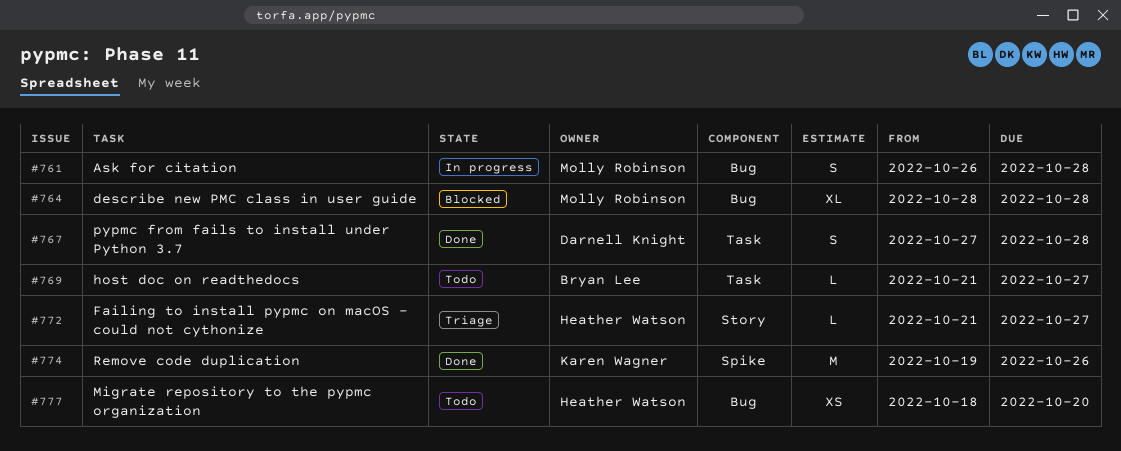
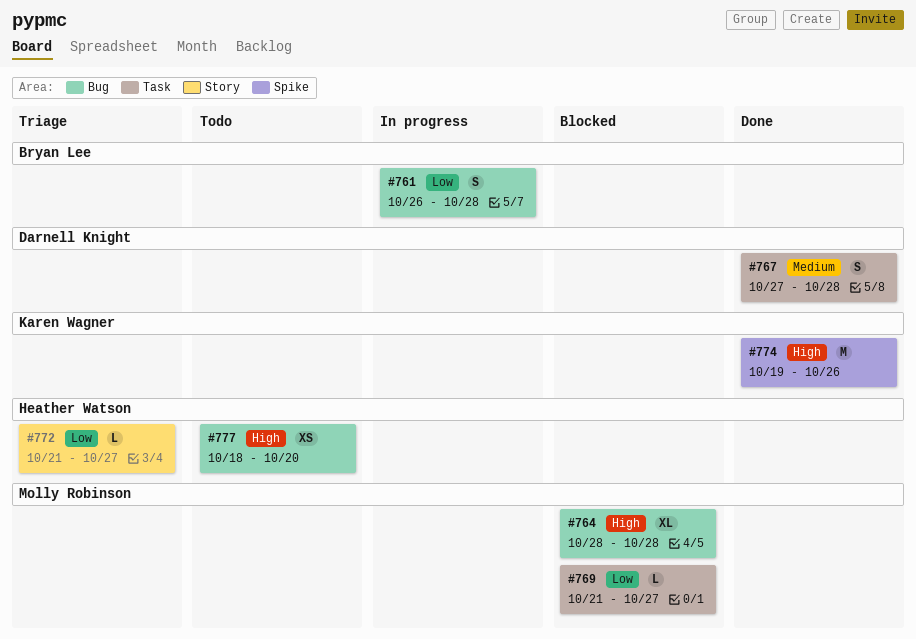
#761, owner: Molly Robinson -> Bryan Lee
#769, status: Todo -> Blocked
#769, owner: Bryan Lee -> Molly Robinson

